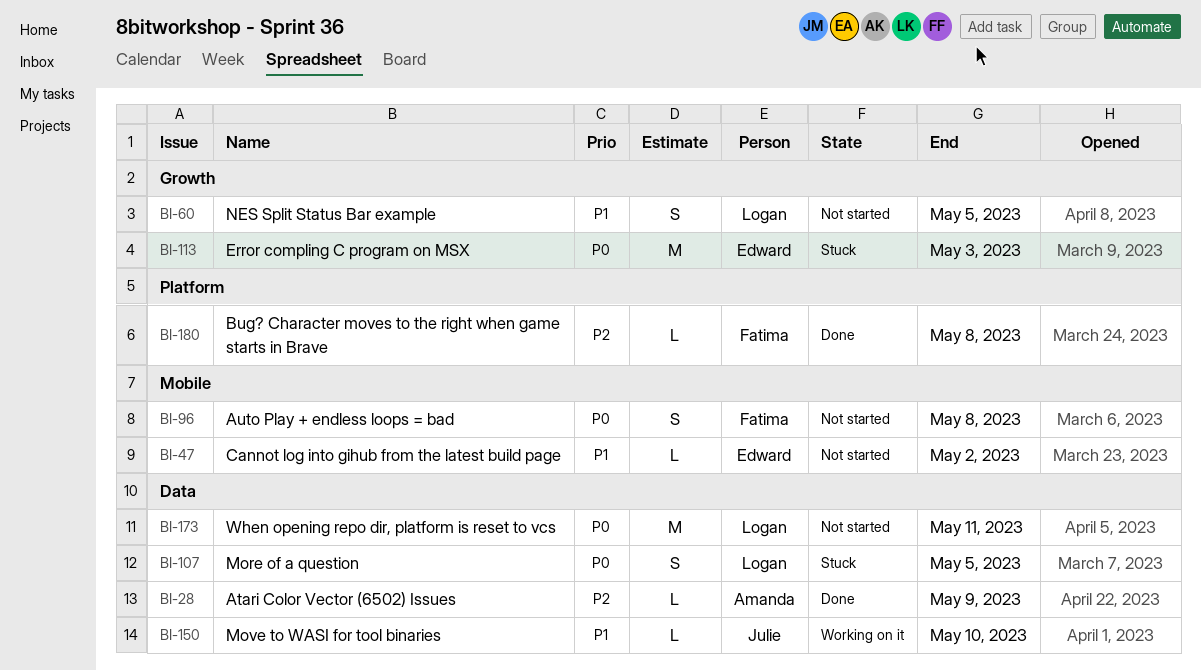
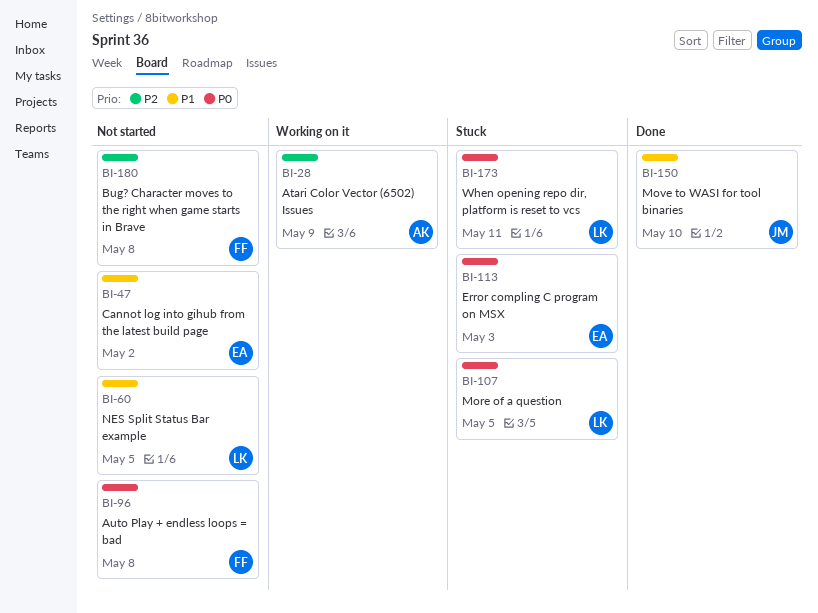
BI-28, status: Done -> Working on it
BI-150, status: Working on it -> Done
BI-173, status: Not started -> Stuck
BI-180, status: Done -> Not started

